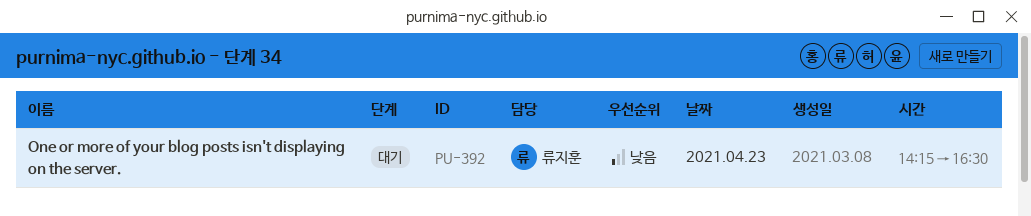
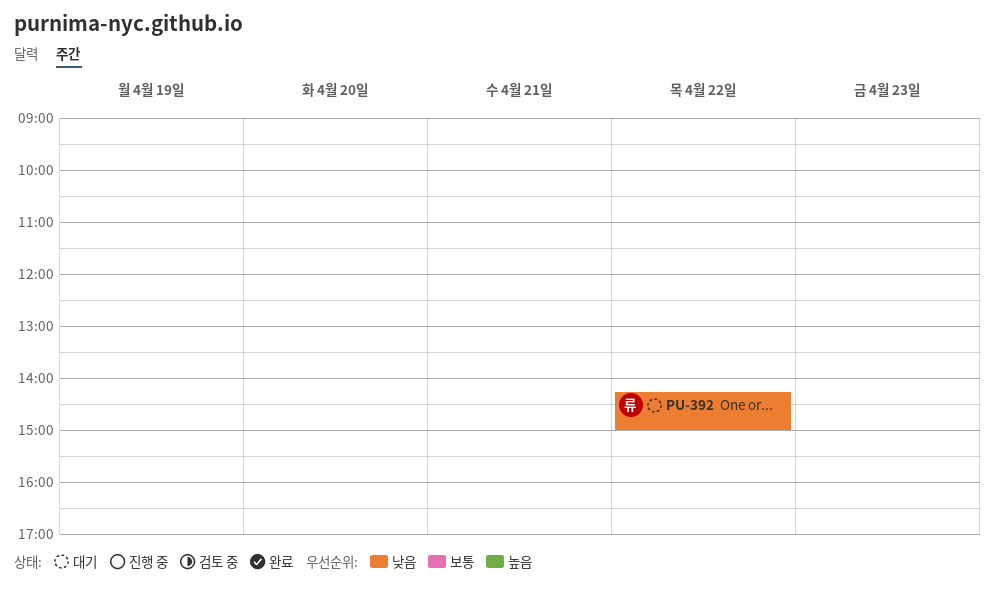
PU-392, day: Apr 23 -> Apr 22
PU-392, ends: 16:30 -> 15:00

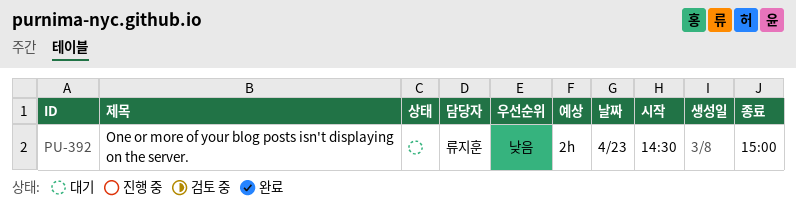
PU-392, day: Apr 22 -> Apr 23
PU-392, begins: 14:15 -> 14:30

